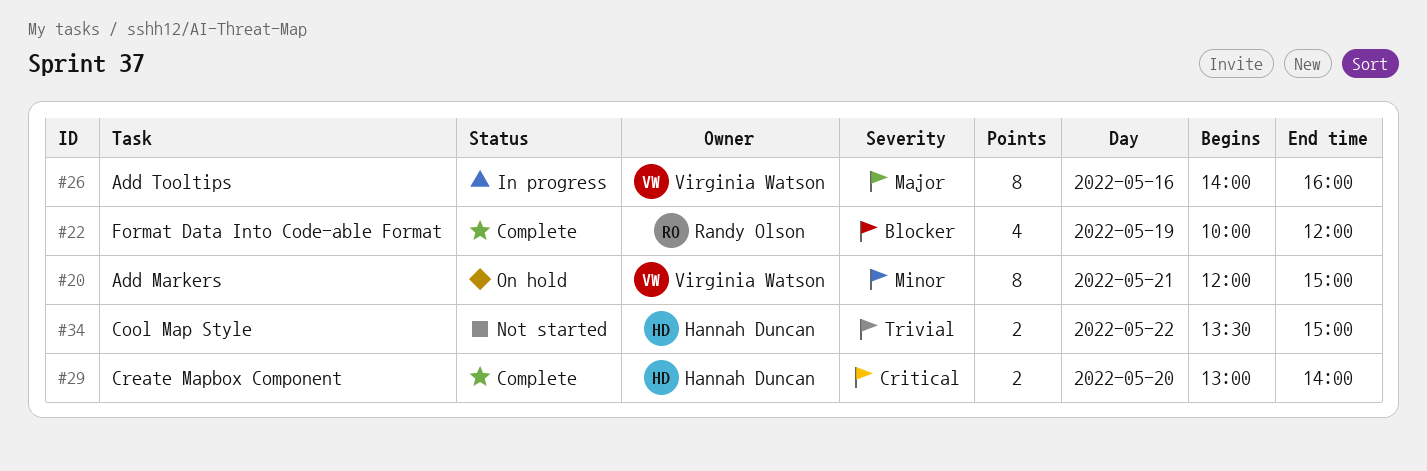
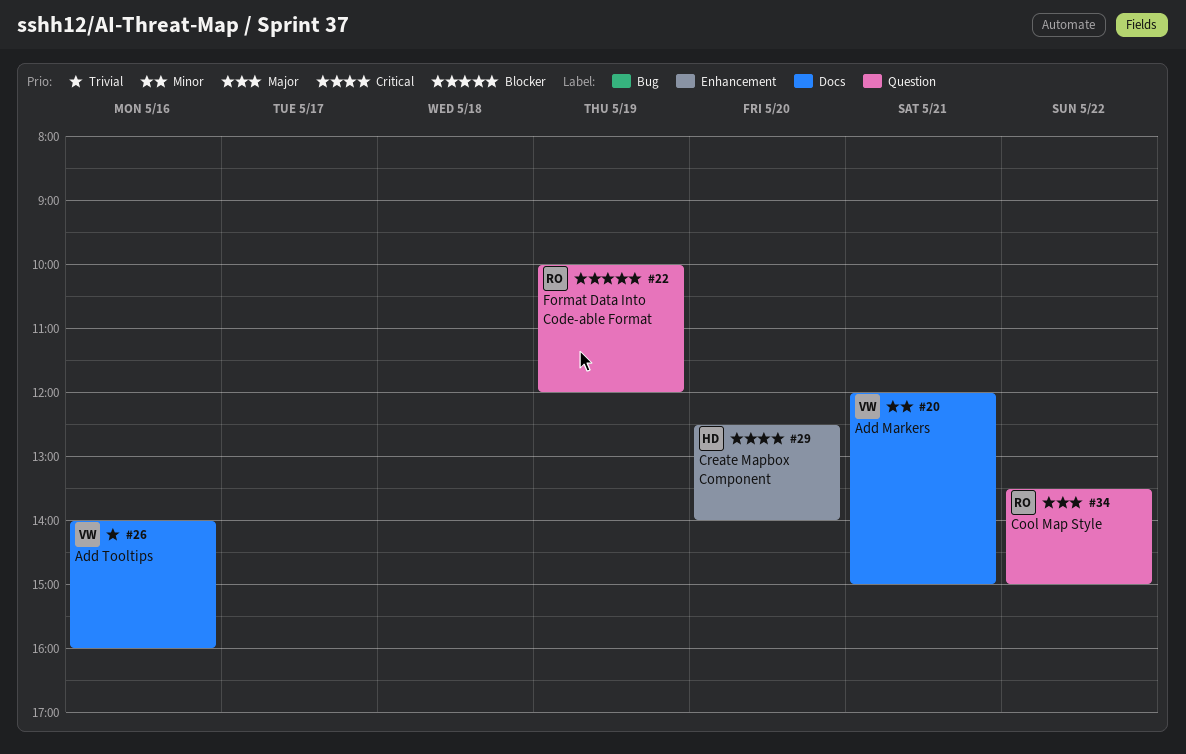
#26, priority: Major -> Trivial
#29, begins: 13:00 -> 12:30
#34, owner: Hannah Duncan -> Randy Olson
#34, priority: Trivial -> Major

